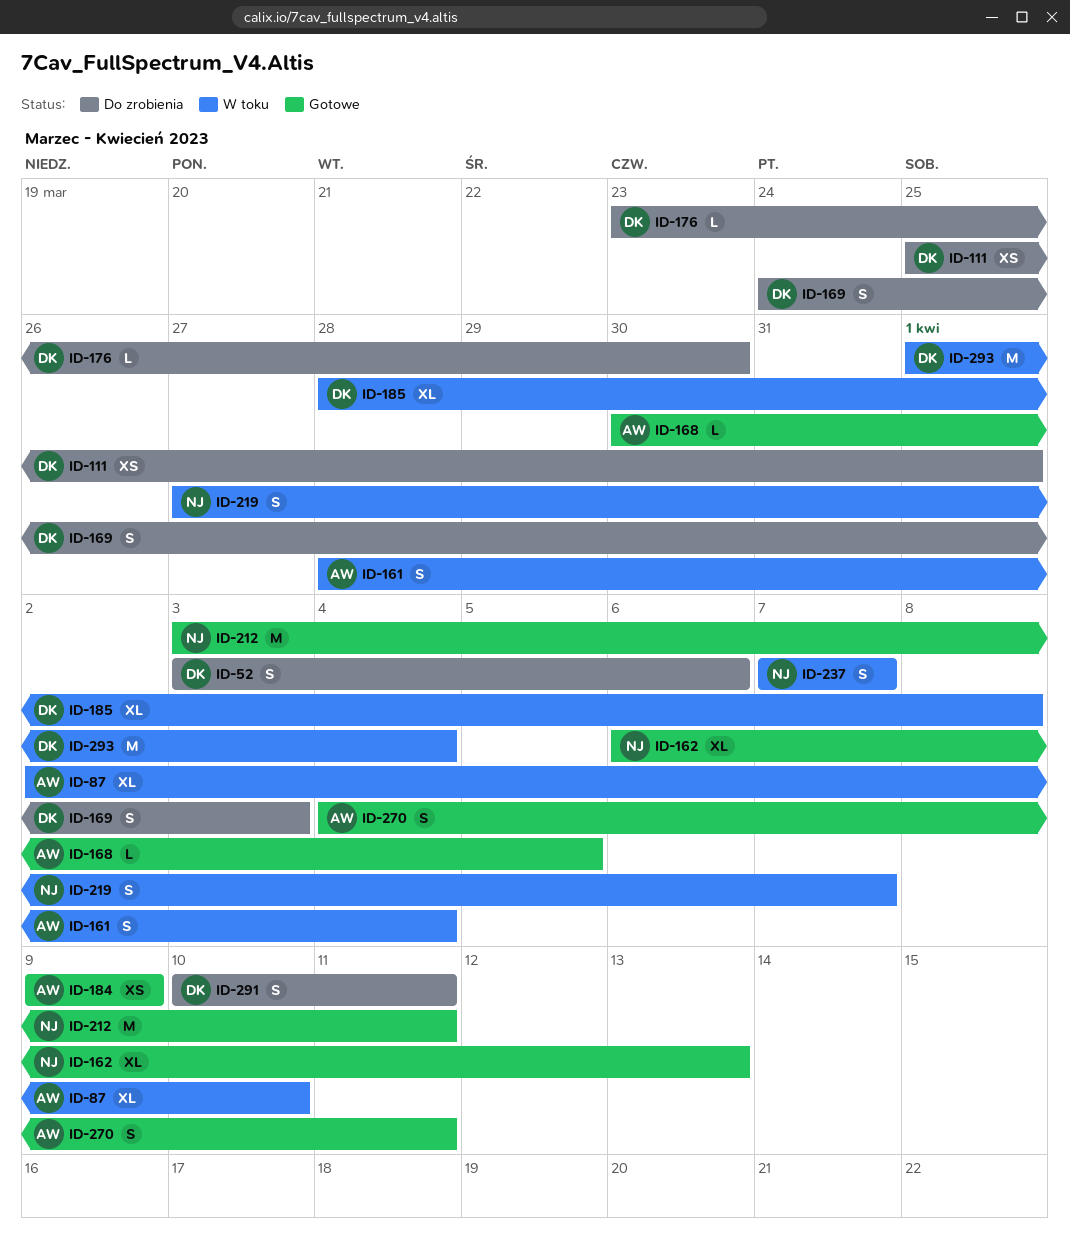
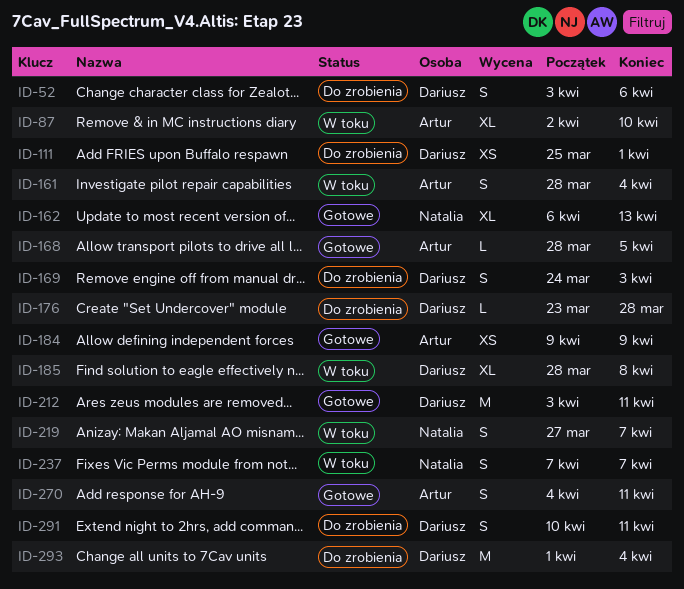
ID-168, start: Mar 30 -> Mar 28
ID-176, due: Mar 30 -> Mar 28
ID-212, owner: Natalia -> Dariusz
ID-293, status: W toku -> Do zrobienia

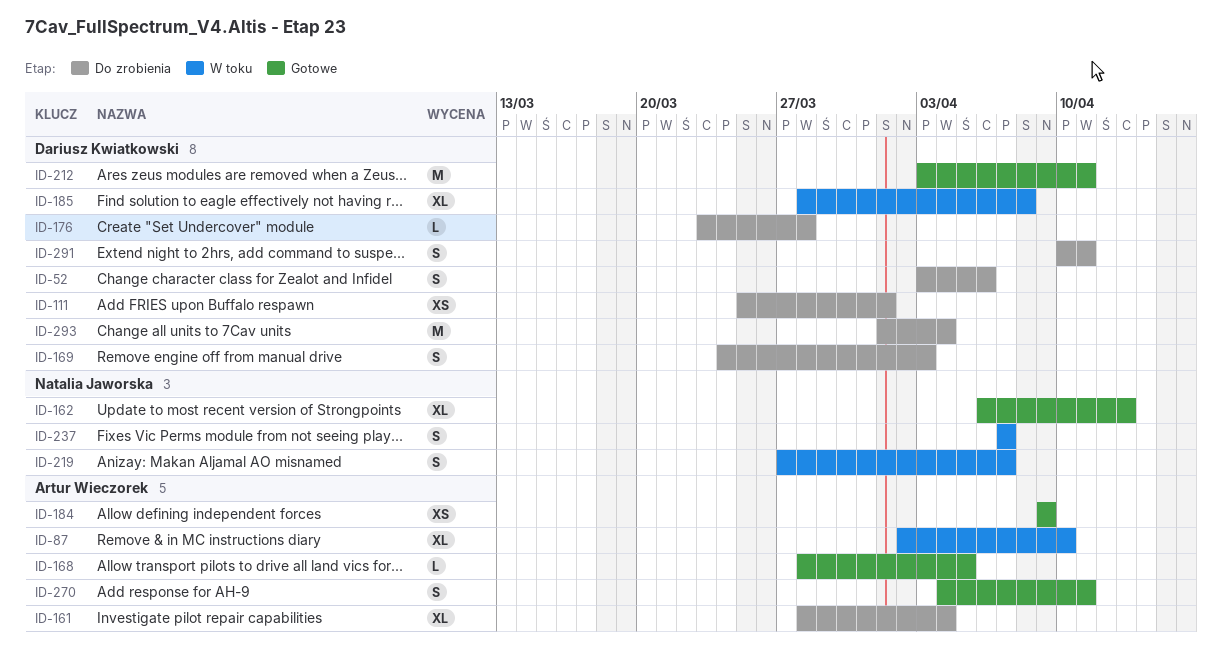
ID-161, status: W toku -> Do zrobienia
ID-161, estimate: S -> XL

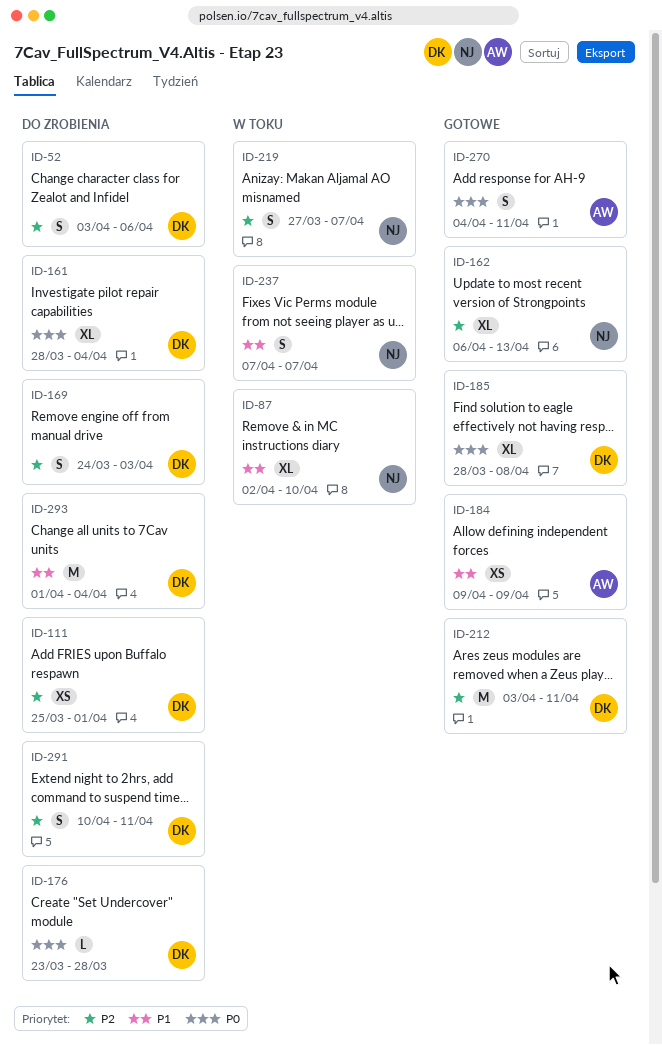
ID-87, owner: Artur Wieczorek -> Natalia Jaworska
ID-161, owner: Artur Wieczorek -> Dariusz Kwiatkowski
ID-168: present -> none
ID-185, status: W toku -> Gotowe

